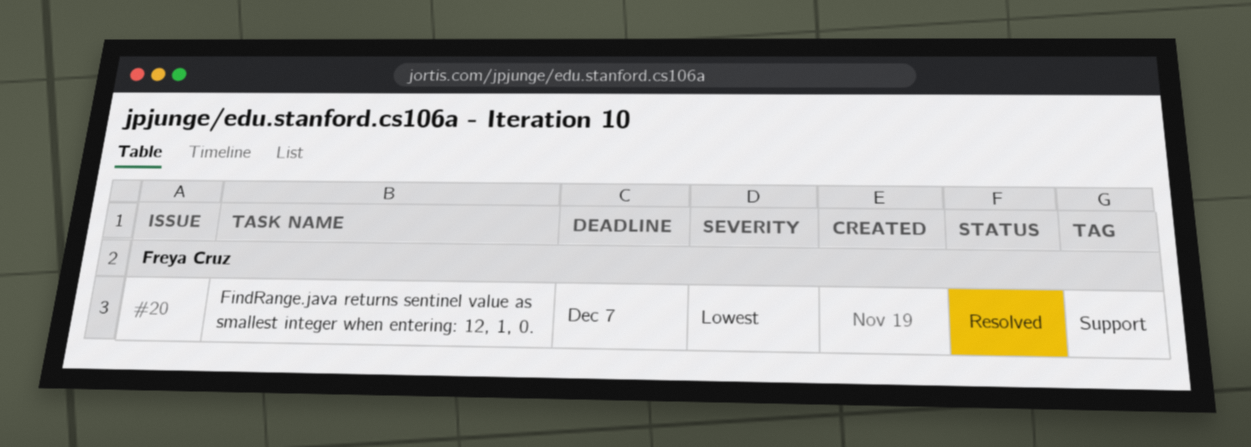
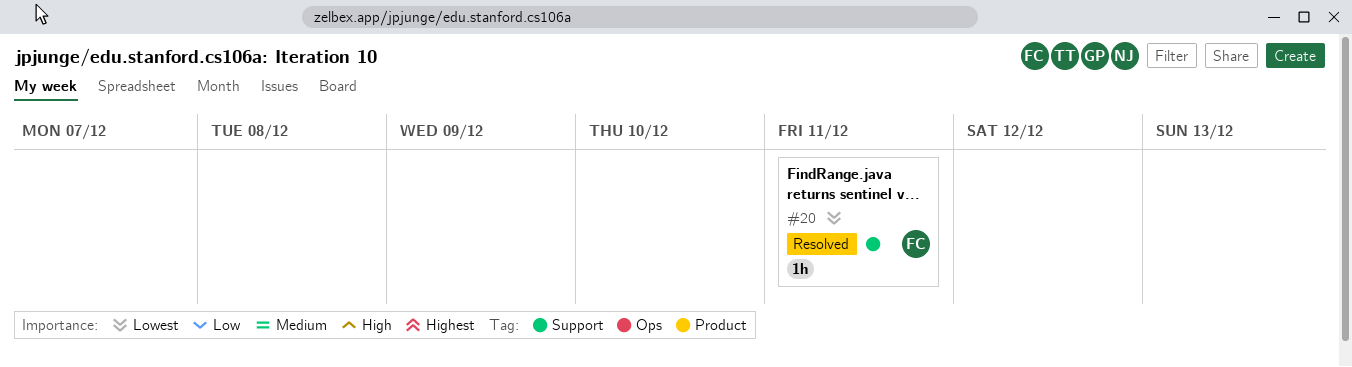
#20, due: Dec 7 -> Dec 11

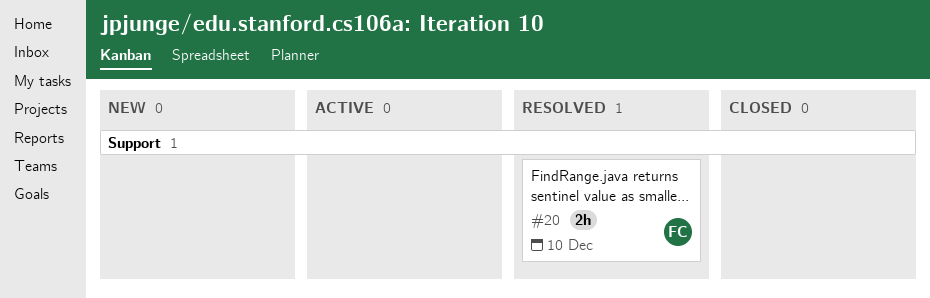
#20, estimate: 1h -> 2h
#20, due: Dec 11 -> Dec 10

